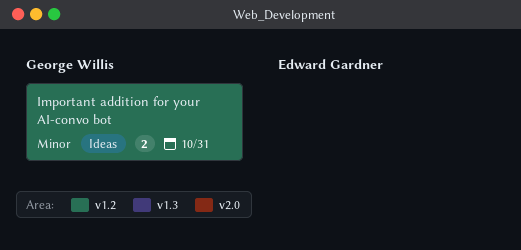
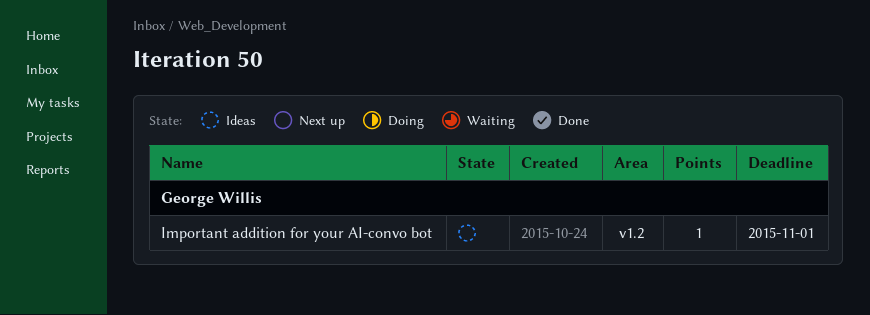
Important addition for your AI-convo bot, estimate: 2 -> 1
Important addition for your AI-convo bot, due: Oct 31 -> Nov 1

